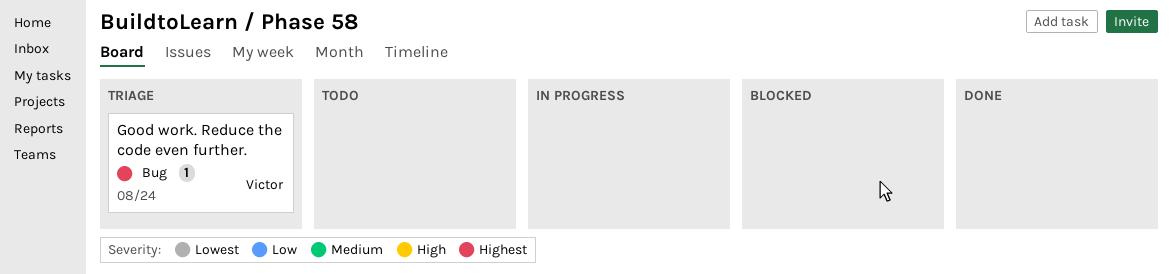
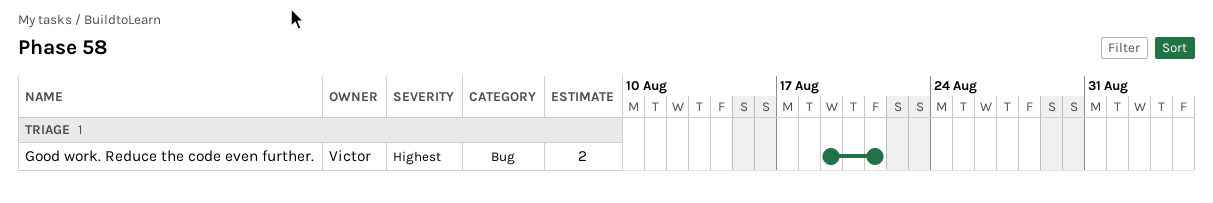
Good work. Reduce the code even further., estimate: 1 -> 2
Good work. Reduce the code even further., due: Aug 24 -> Aug 21

